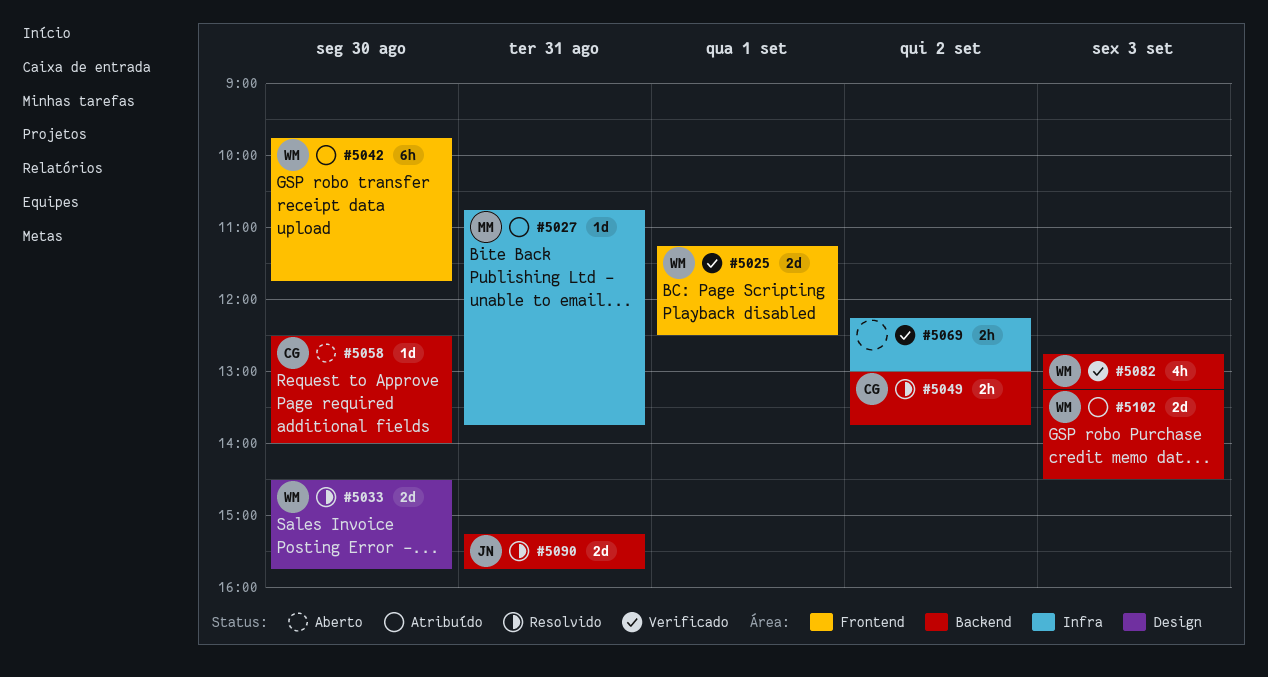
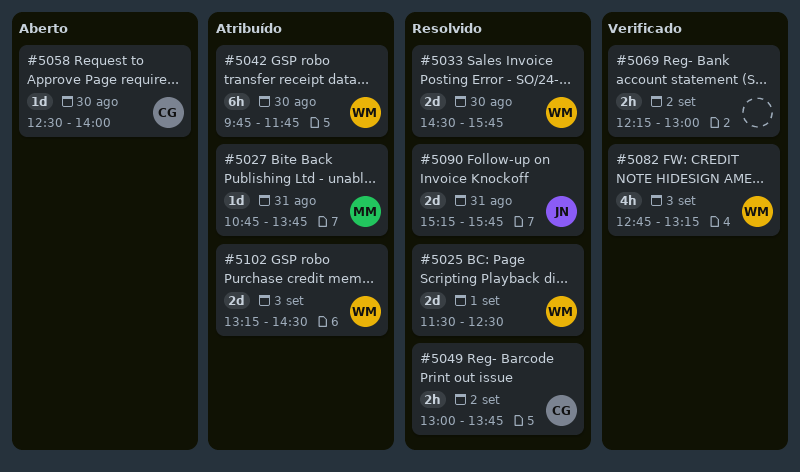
#5025, status: Verificado -> Resolvido
#5025, begins: 11:15 -> 11:30

